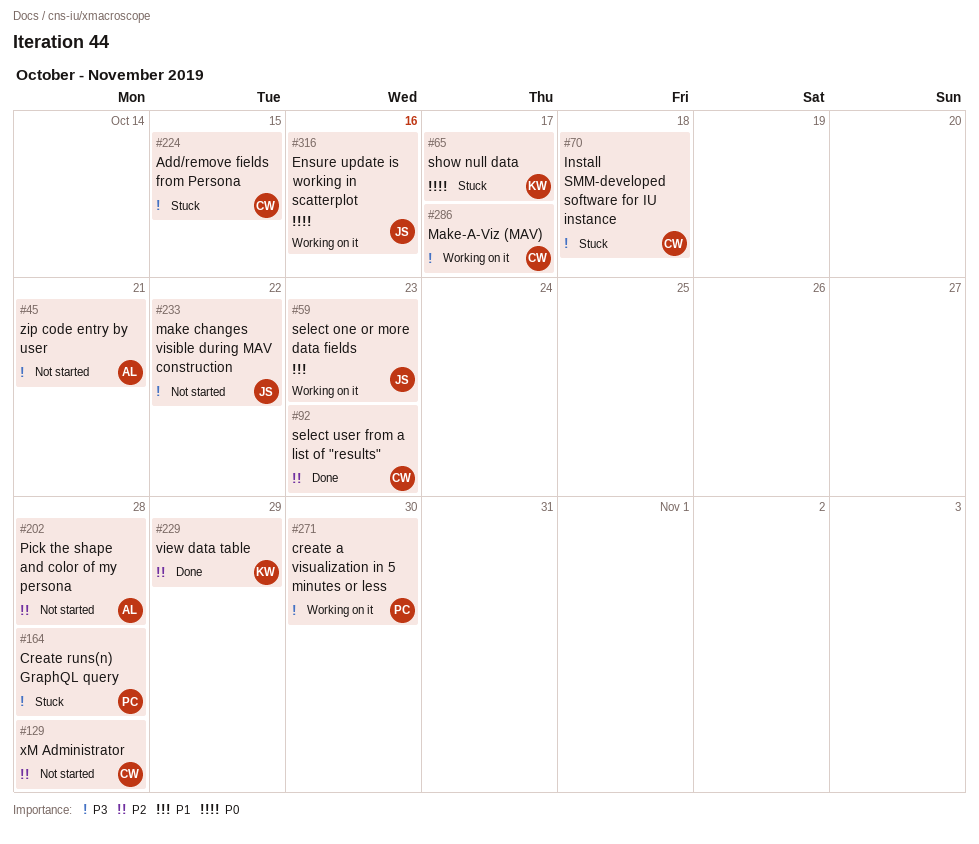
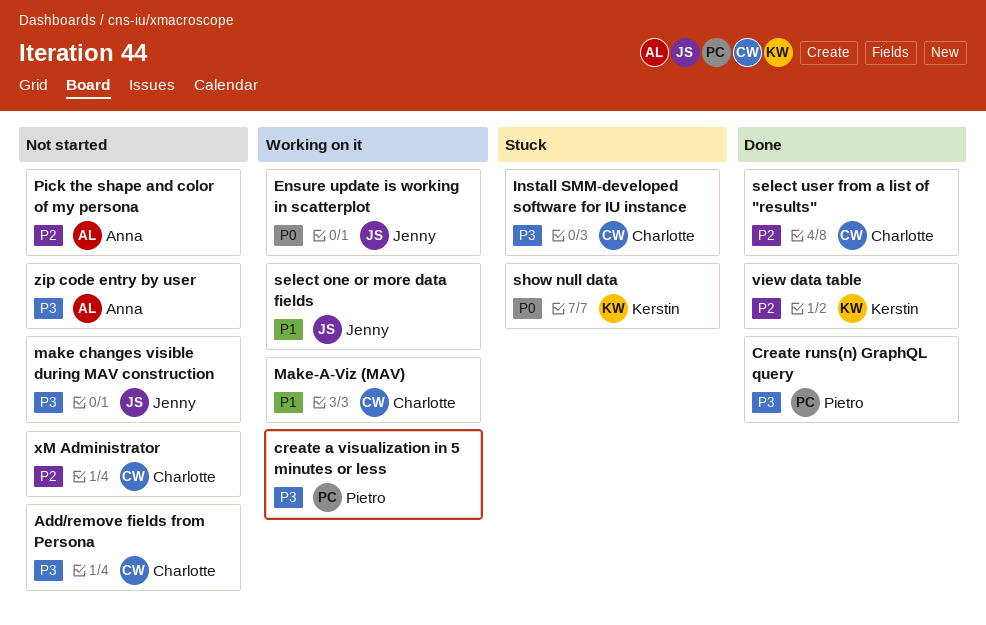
Add/remove fields from Persona, status: Stuck -> Not started
Create runs(n) GraphQL query, status: Stuck -> Done
Make-A-Viz (MAV), priority: P3 -> P1

